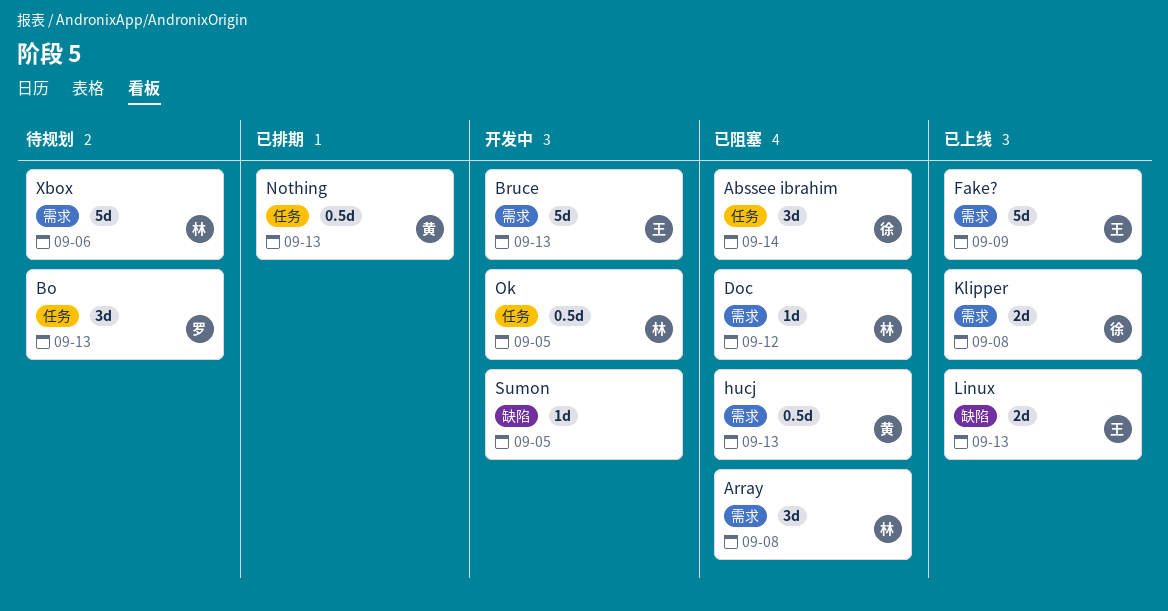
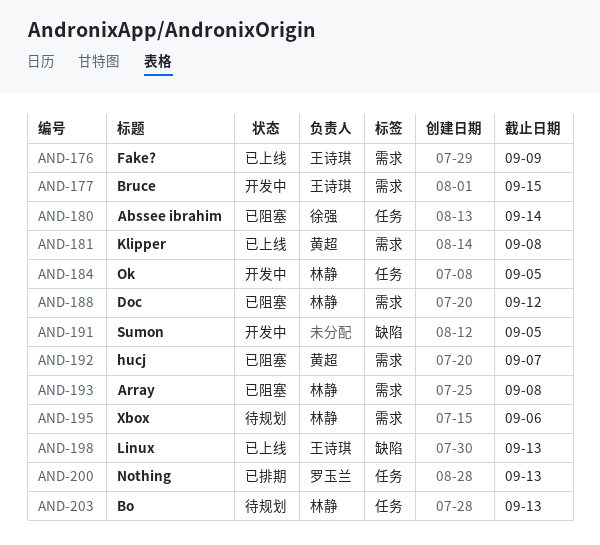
Bo, owner: 罗玉兰 -> 林静
Bruce, due: Sep 13 -> Sep 15
hucj, due: Sep 13 -> Sep 7
Klipper, owner: 徐强 -> 黄超
Nothing, owner: 黄超 -> 罗玉兰

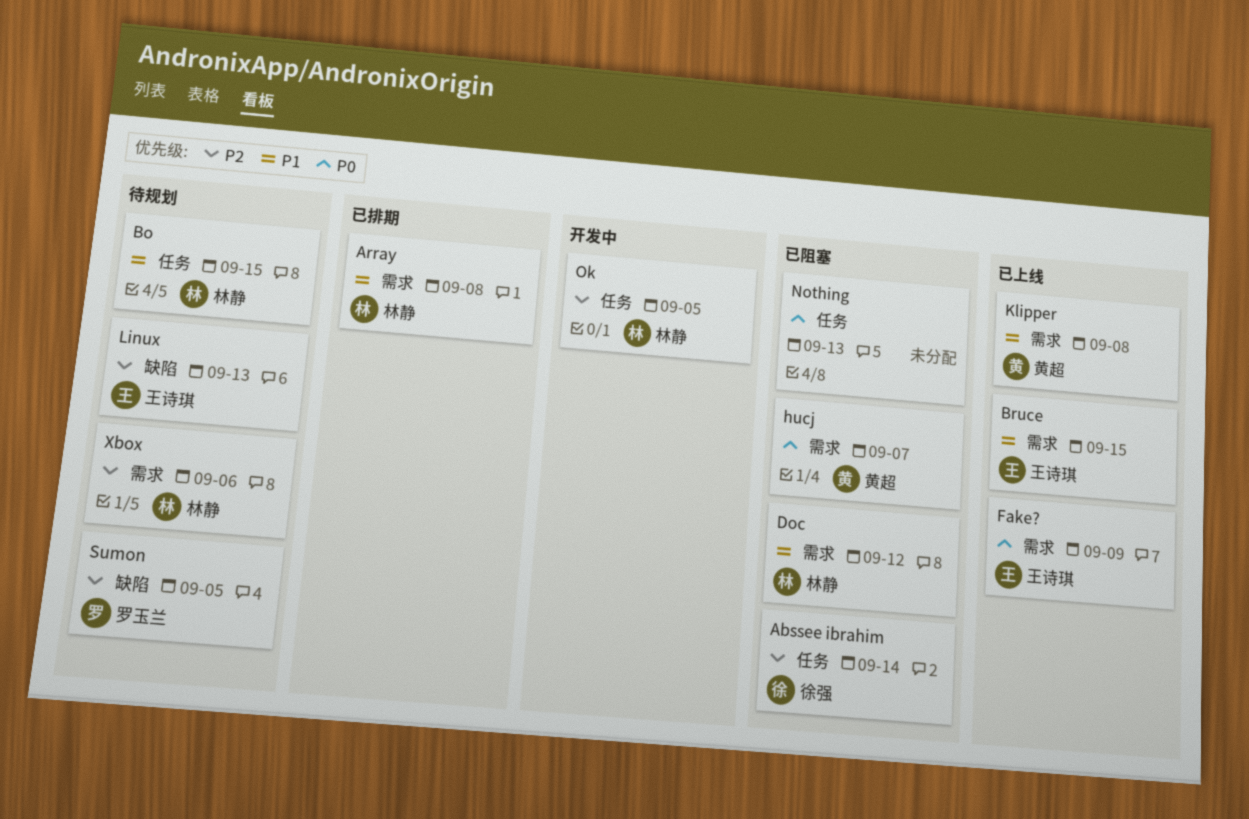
Array, status: 已阻塞 -> 已排期
Bo, due: Sep 13 -> Sep 15
Bruce, status: 开发中 -> 已上线
Linux, status: 已上线 -> 待规划
Nothing, status: 已排期 -> 已阻塞
Nothing, owner: 罗玉兰 -> none
Sumon, status: 开发中 -> 待规划
Sumon, owner: none -> 罗玉兰

